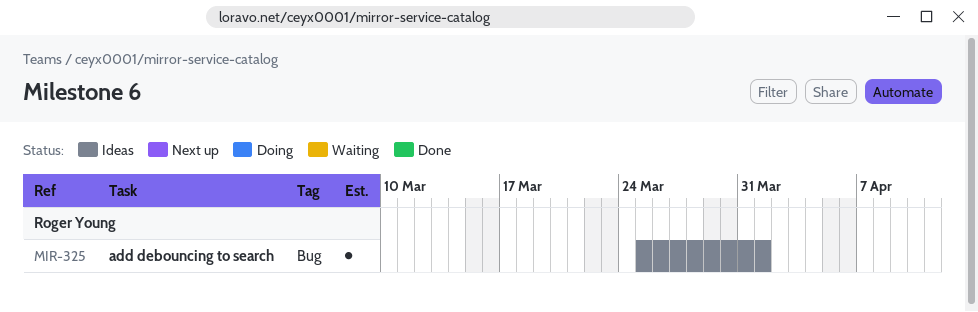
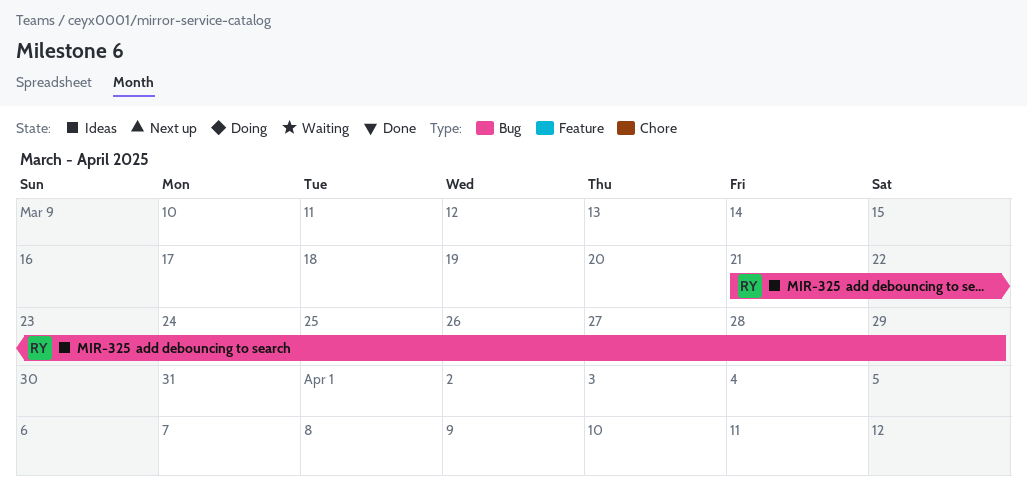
MIR-325, start: Mar 25 -> Mar 21
MIR-325, due: Apr 1 -> Mar 29

